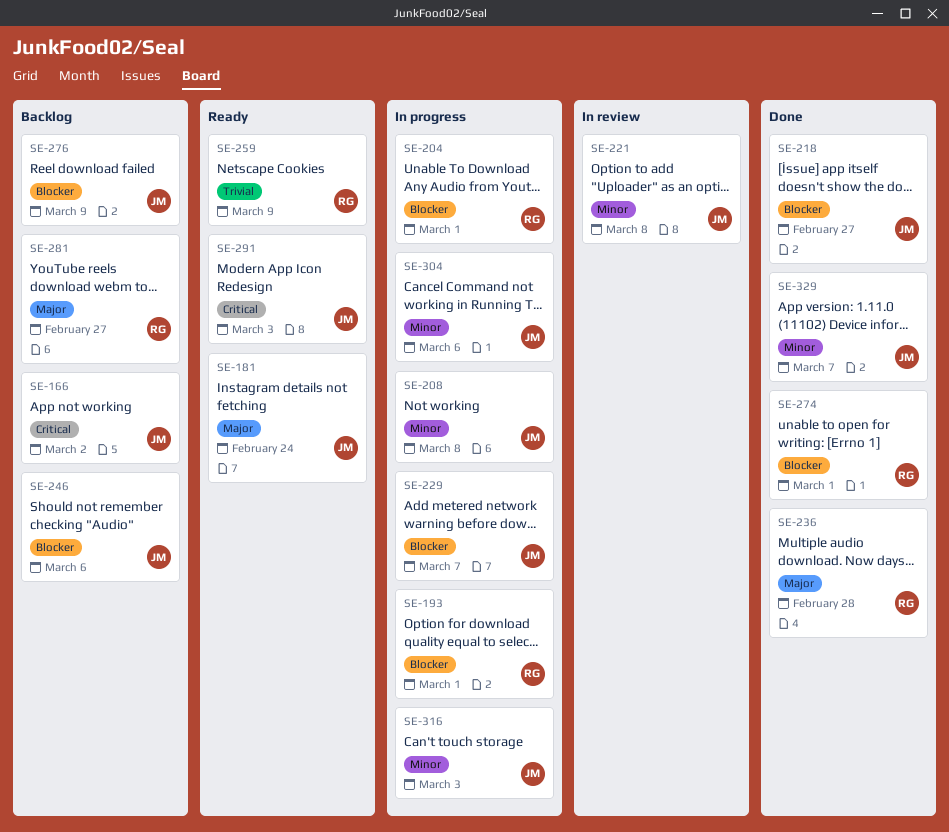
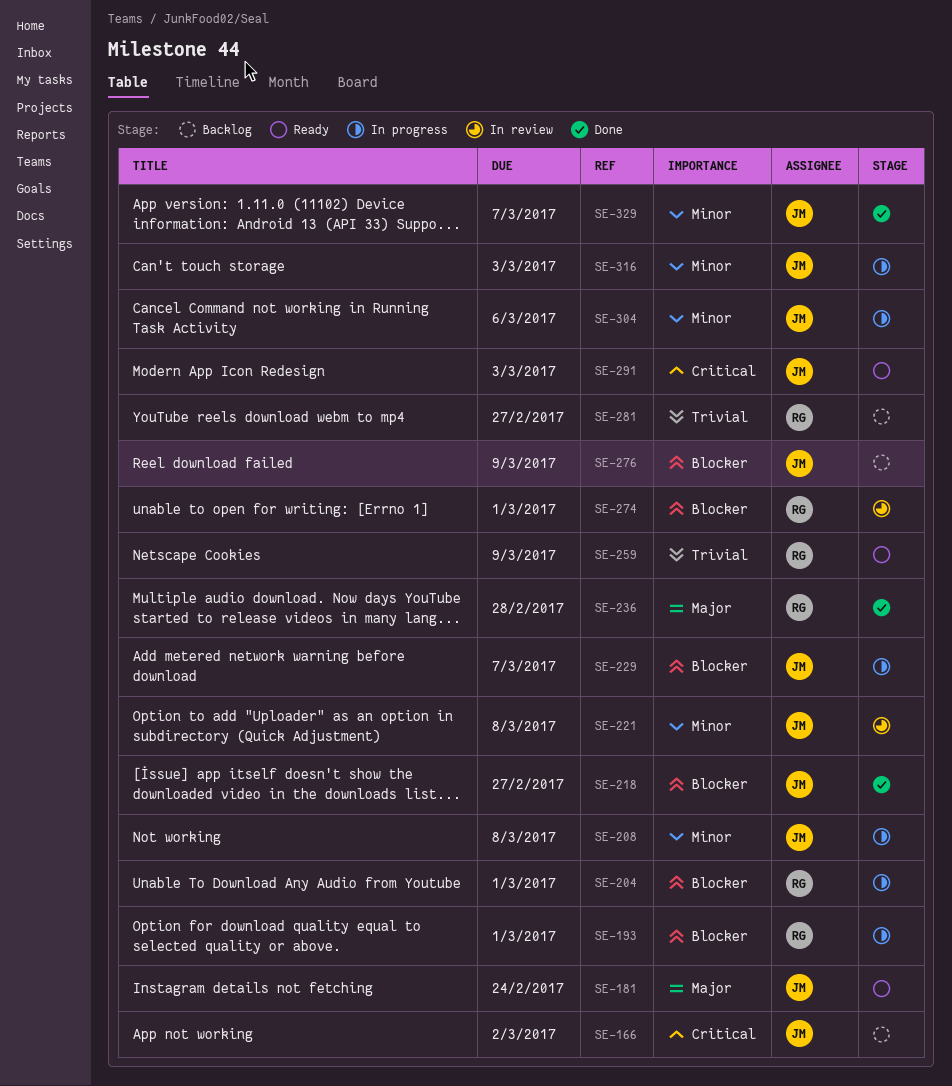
SE-246: present -> none
SE-274, status: Done -> In review
SE-281, priority: Major -> Trivial

